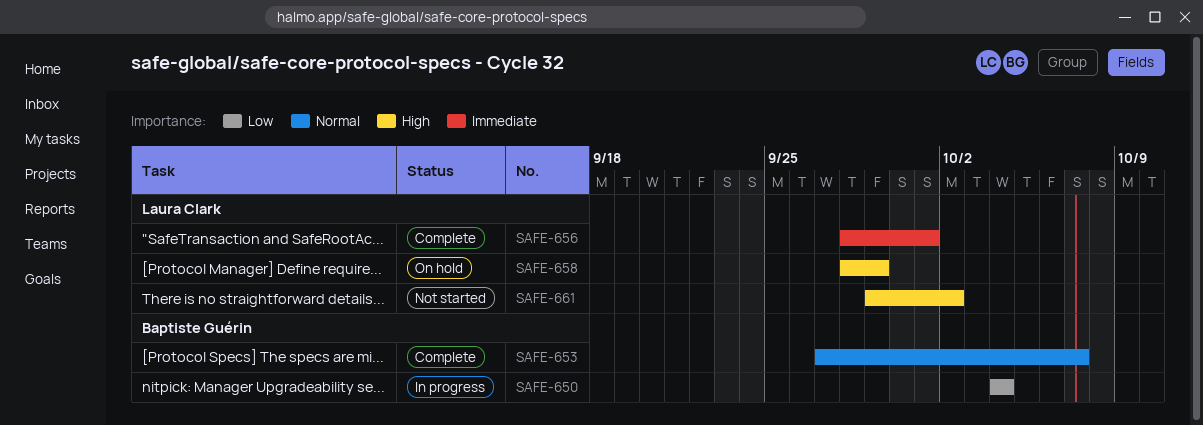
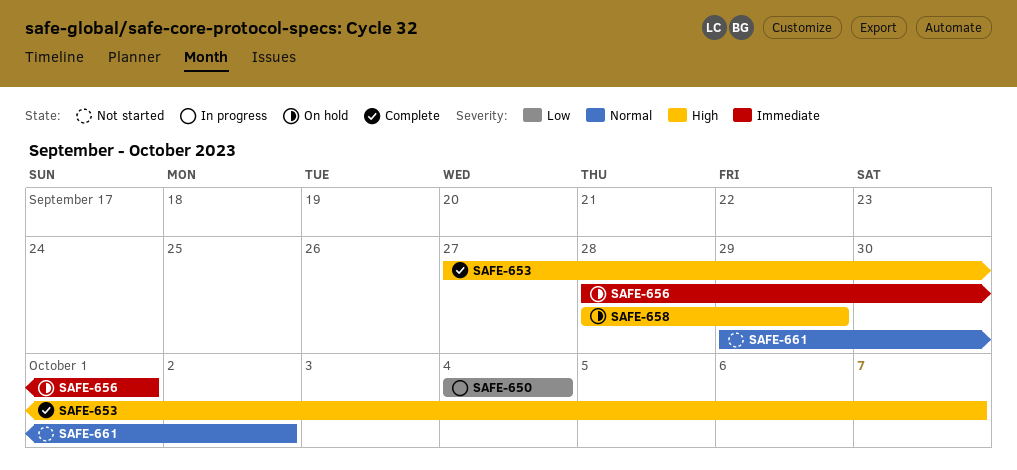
SAFE-653, priority: Normal -> High
SAFE-656, status: Complete -> On hold
SAFE-661, priority: High -> Normal

